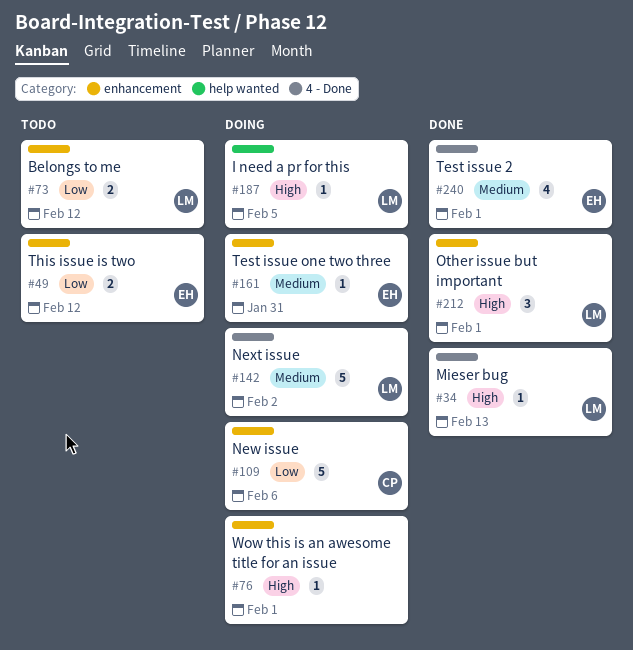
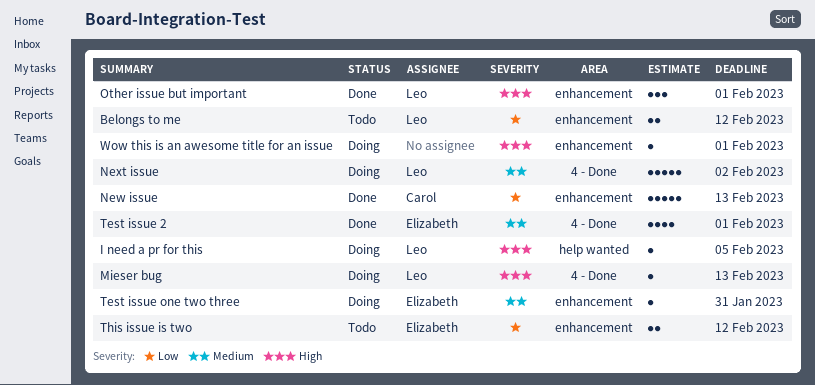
Mieser bug, status: Done -> Doing
New issue, status: Doing -> Done
New issue, due: Feb 6 -> Feb 13

